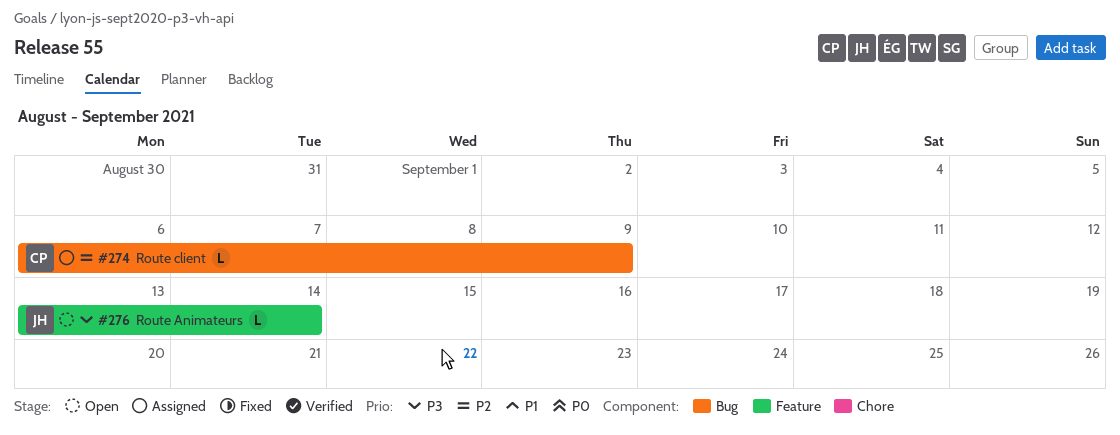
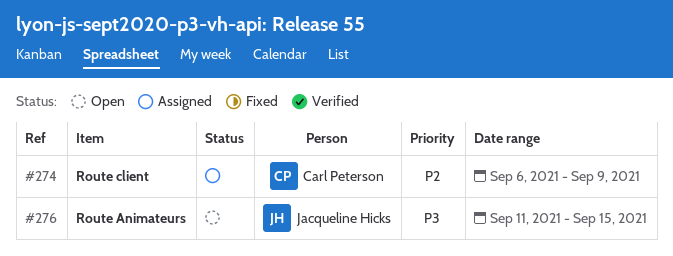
#276, start: Sep 13 -> Sep 11
#276, due: Sep 14 -> Sep 15

